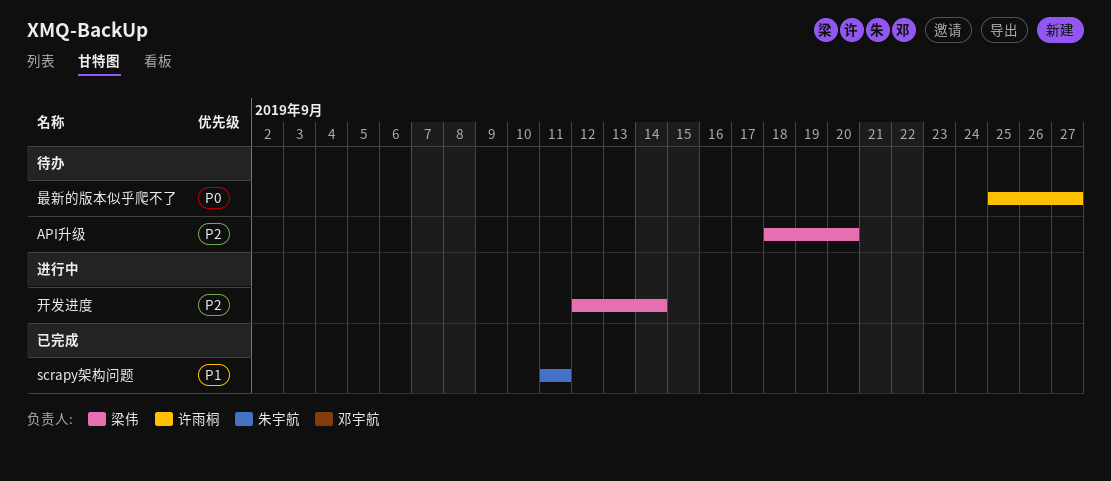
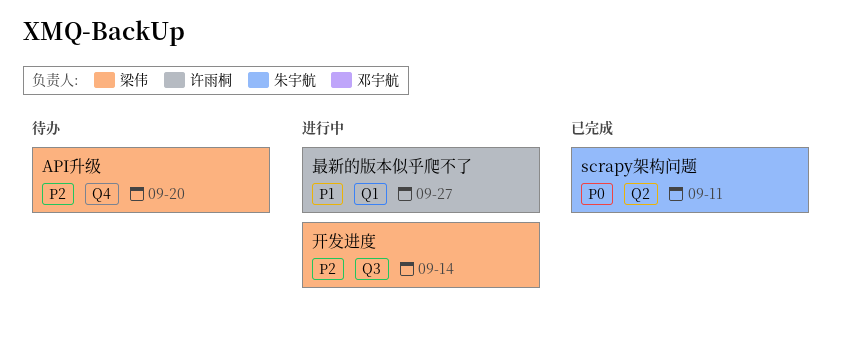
scrapy架构问题, priority: P1 -> P0
最新的版本似乎爬不了, status: 待办 -> 进行中
最新的版本似乎爬不了, priority: P0 -> P1

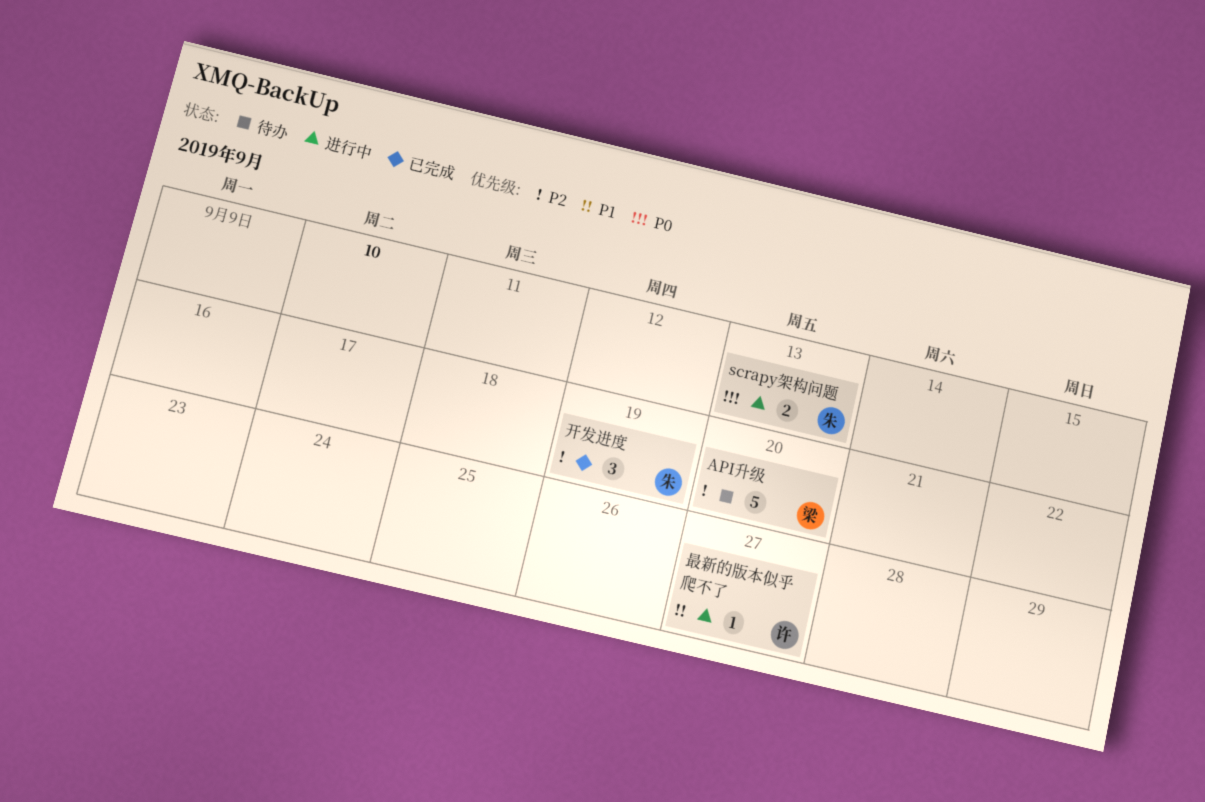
scrapy架构问题, status: 已完成 -> 进行中
scrapy架构问题, due: Sep 11 -> Sep 13
开发进度, status: 进行中 -> 已完成
开发进度, owner: 梁伟 -> 朱宇航
开发进度, due: Sep 14 -> Sep 19

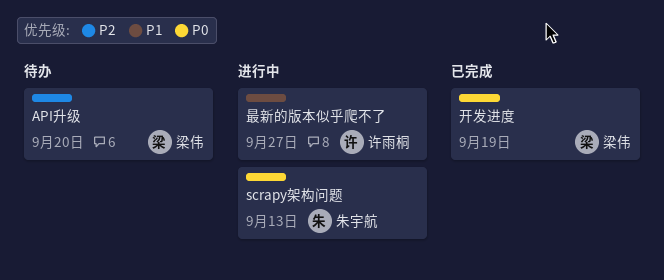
开发进度, owner: 朱宇航 -> 梁伟
开发进度, priority: P2 -> P0

